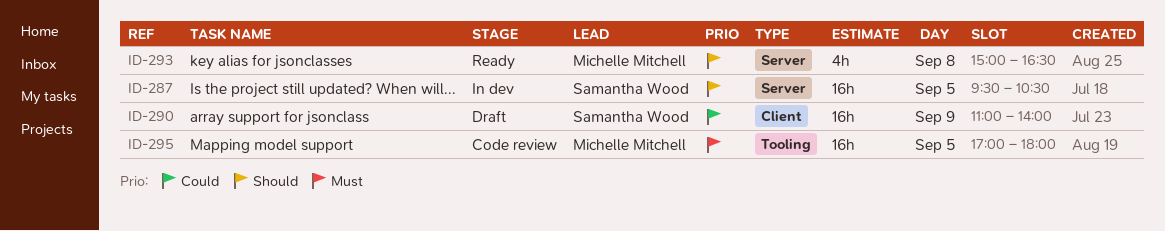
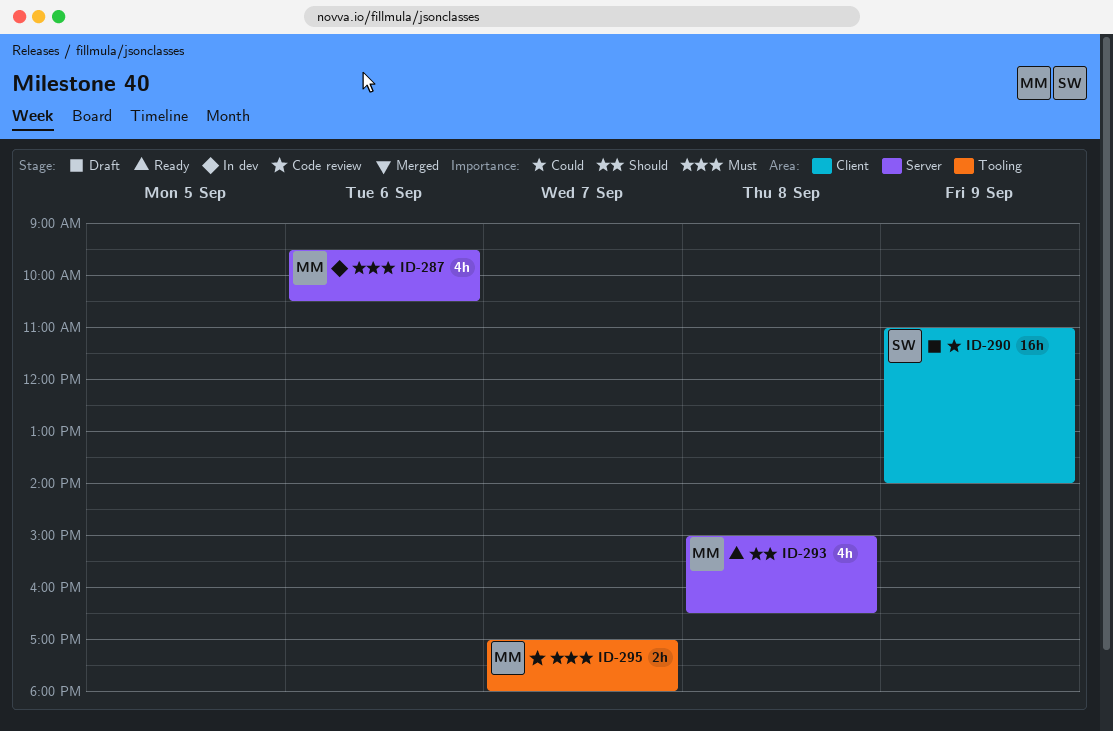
ID-287, owner: Samantha Wood -> Michelle Mitchell
ID-287, priority: Should -> Must
ID-287, estimate: 16h -> 4h
ID-287, day: Sep 5 -> Sep 6
ID-295, estimate: 16h -> 2h
ID-295, day: Sep 5 -> Sep 7

